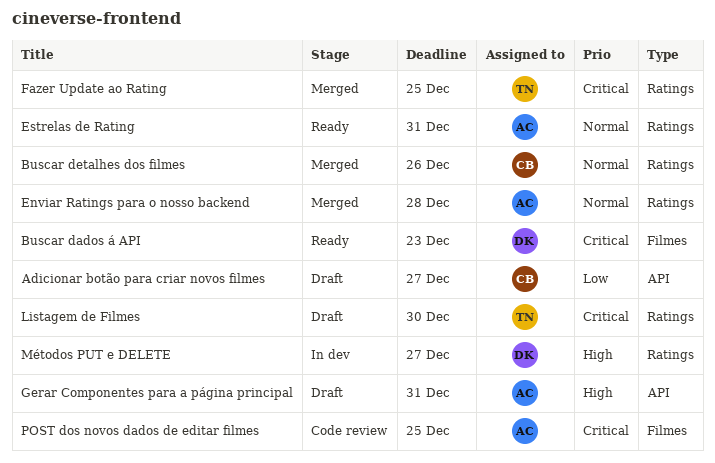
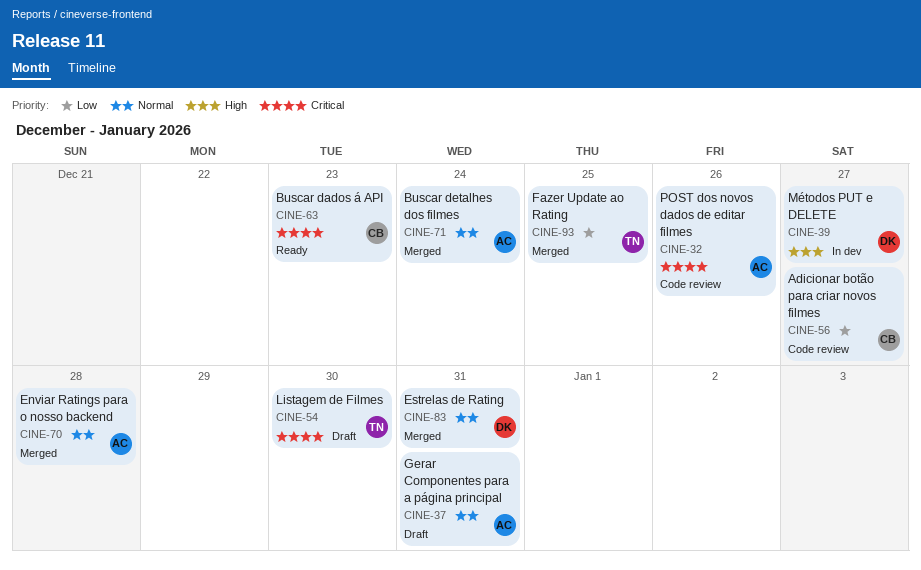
Adicionar botão para criar novos filmes, status: Draft -> Code review
Buscar dados á API, owner: DK -> CB
Buscar detalhes dos filmes, owner: CB -> AC
Buscar detalhes dos filmes, due: Dec 26 -> Dec 24
Estrelas de Rating, status: Ready -> Merged
Estrelas de Rating, owner: AC -> DK
Fazer Update ao Rating, priority: Critical -> Low
Gerar Componentes para a página principal, priority: High -> Normal
POST dos novos dados de editar filmes, due: Dec 25 -> Dec 26

